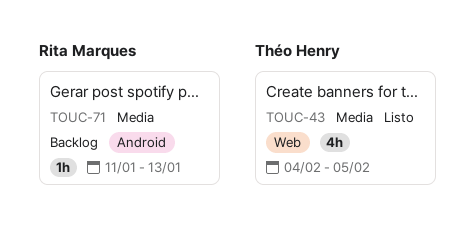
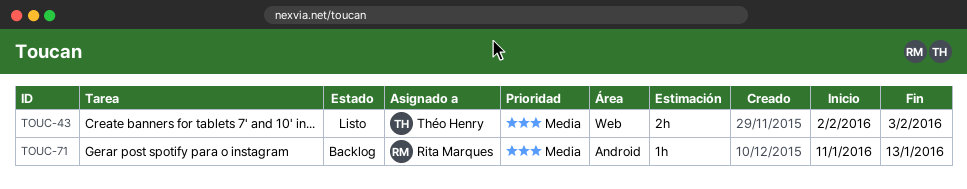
TOUC-43, estimate: 4h -> 2h
TOUC-43, start: Feb 4 -> Feb 2
TOUC-43, due: Feb 5 -> Feb 3

